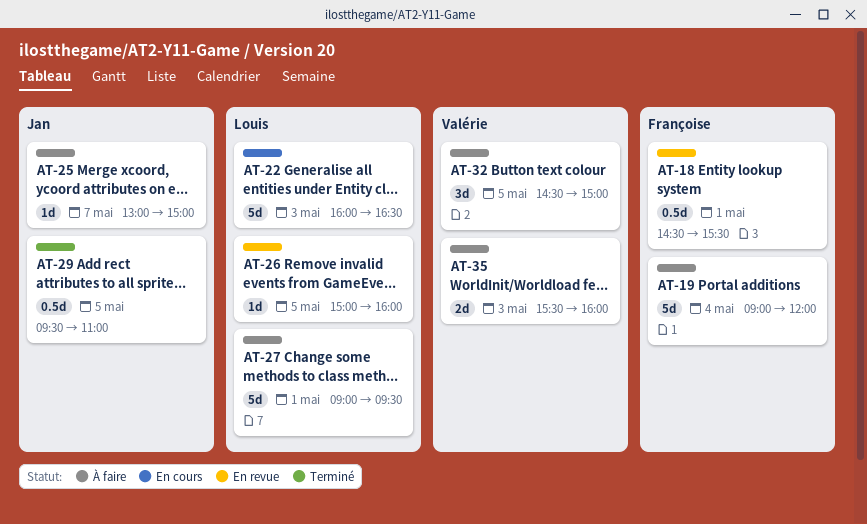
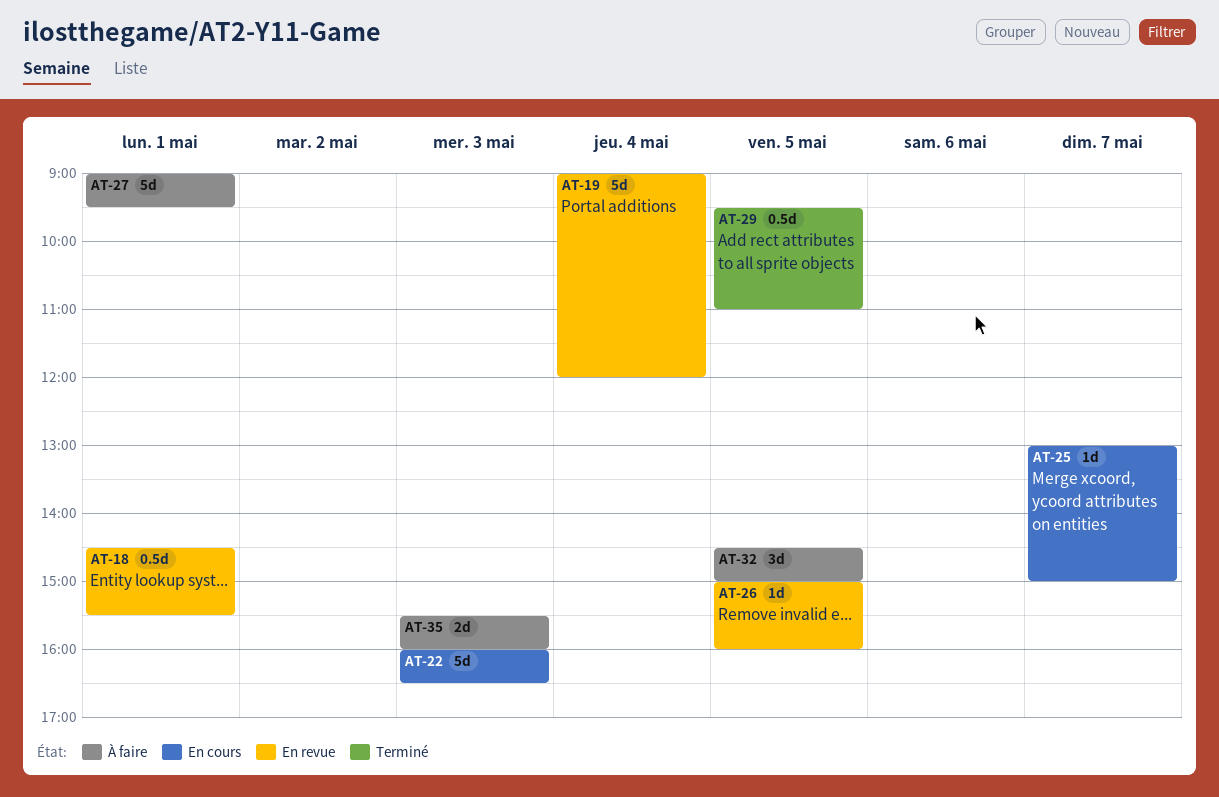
AT-19, status: À faire -> En revue
AT-25, status: À faire -> En cours

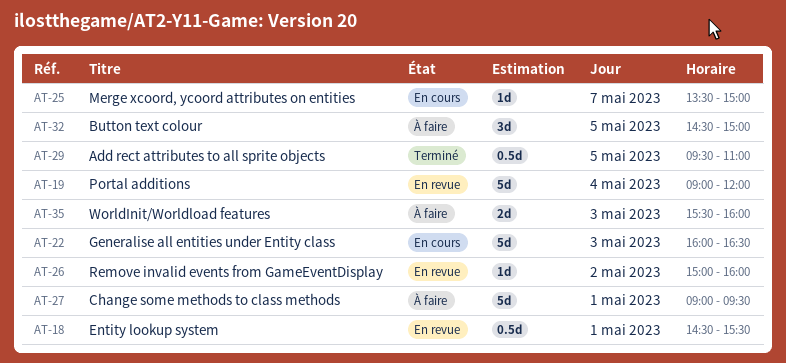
AT-25, begins: 13:00 -> 13:30
AT-26, day: May 5 -> May 2

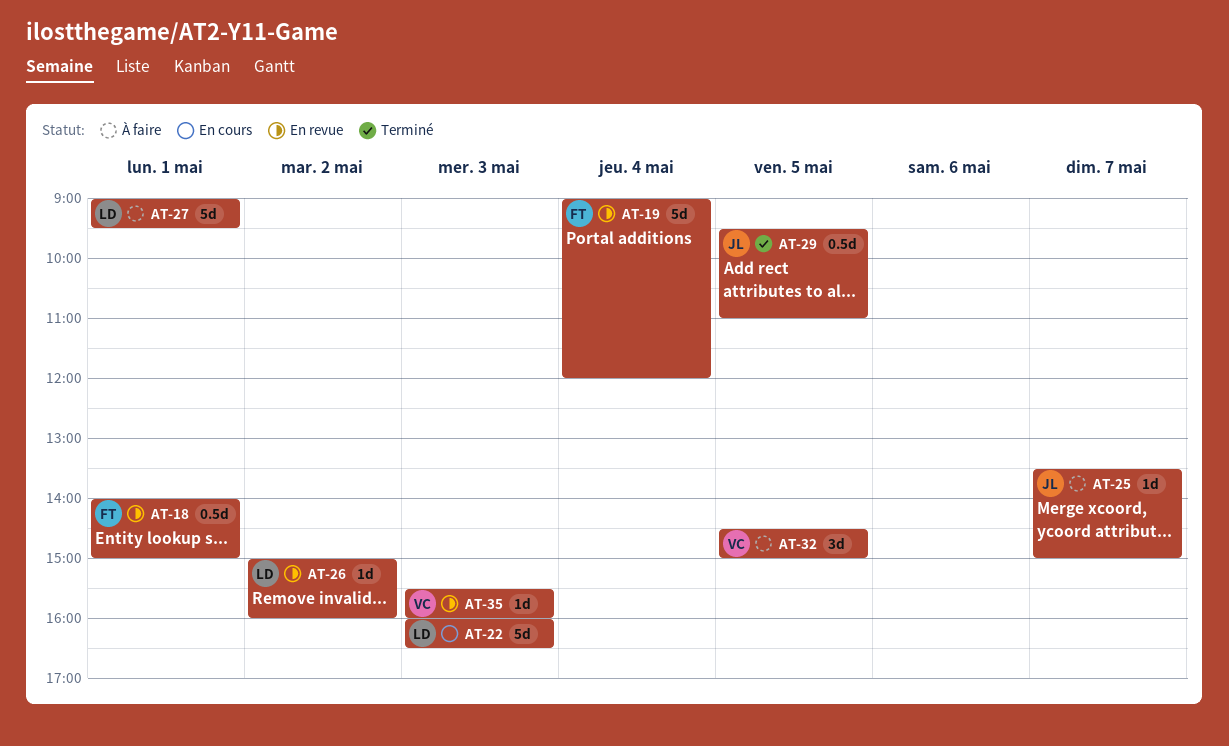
AT-18, begins: 14:30 -> 14:00
AT-18, ends: 15:30 -> 15:00
AT-25, status: En cours -> À faire
AT-35, status: À faire -> En revue
AT-35, estimate: 2d -> 1d

